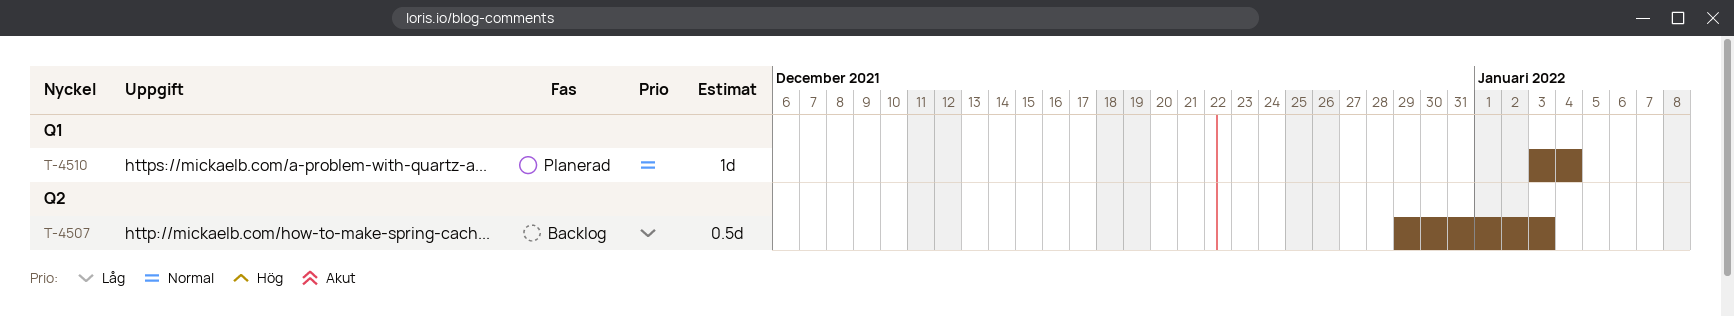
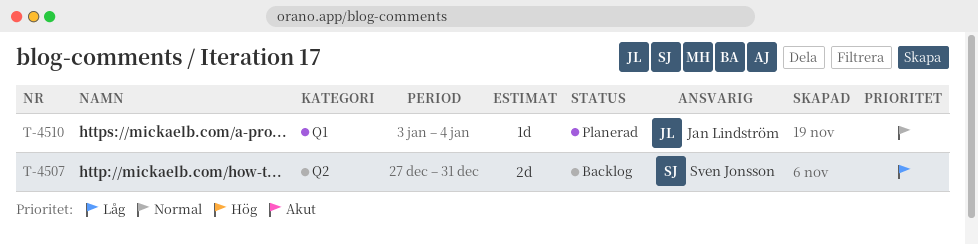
T-4507, estimate: 0.5d -> 2d
T-4507, start: Dec 29 -> Dec 27
T-4507, due: Jan 3 -> Dec 31

